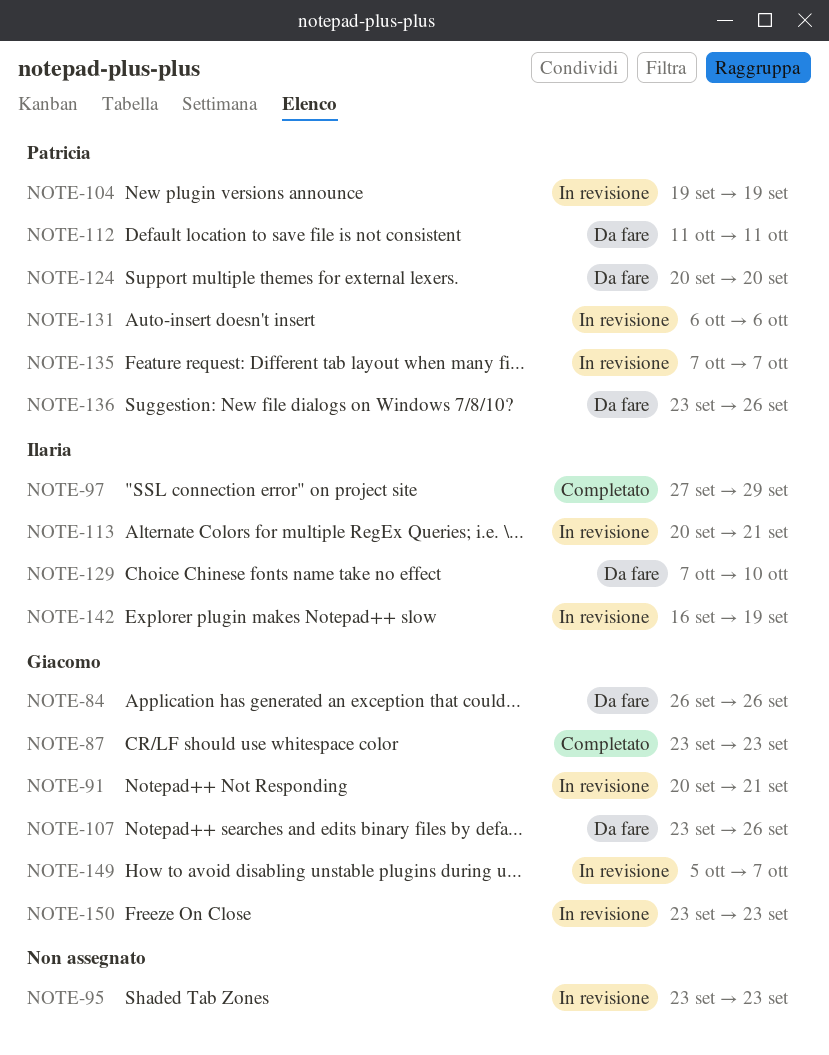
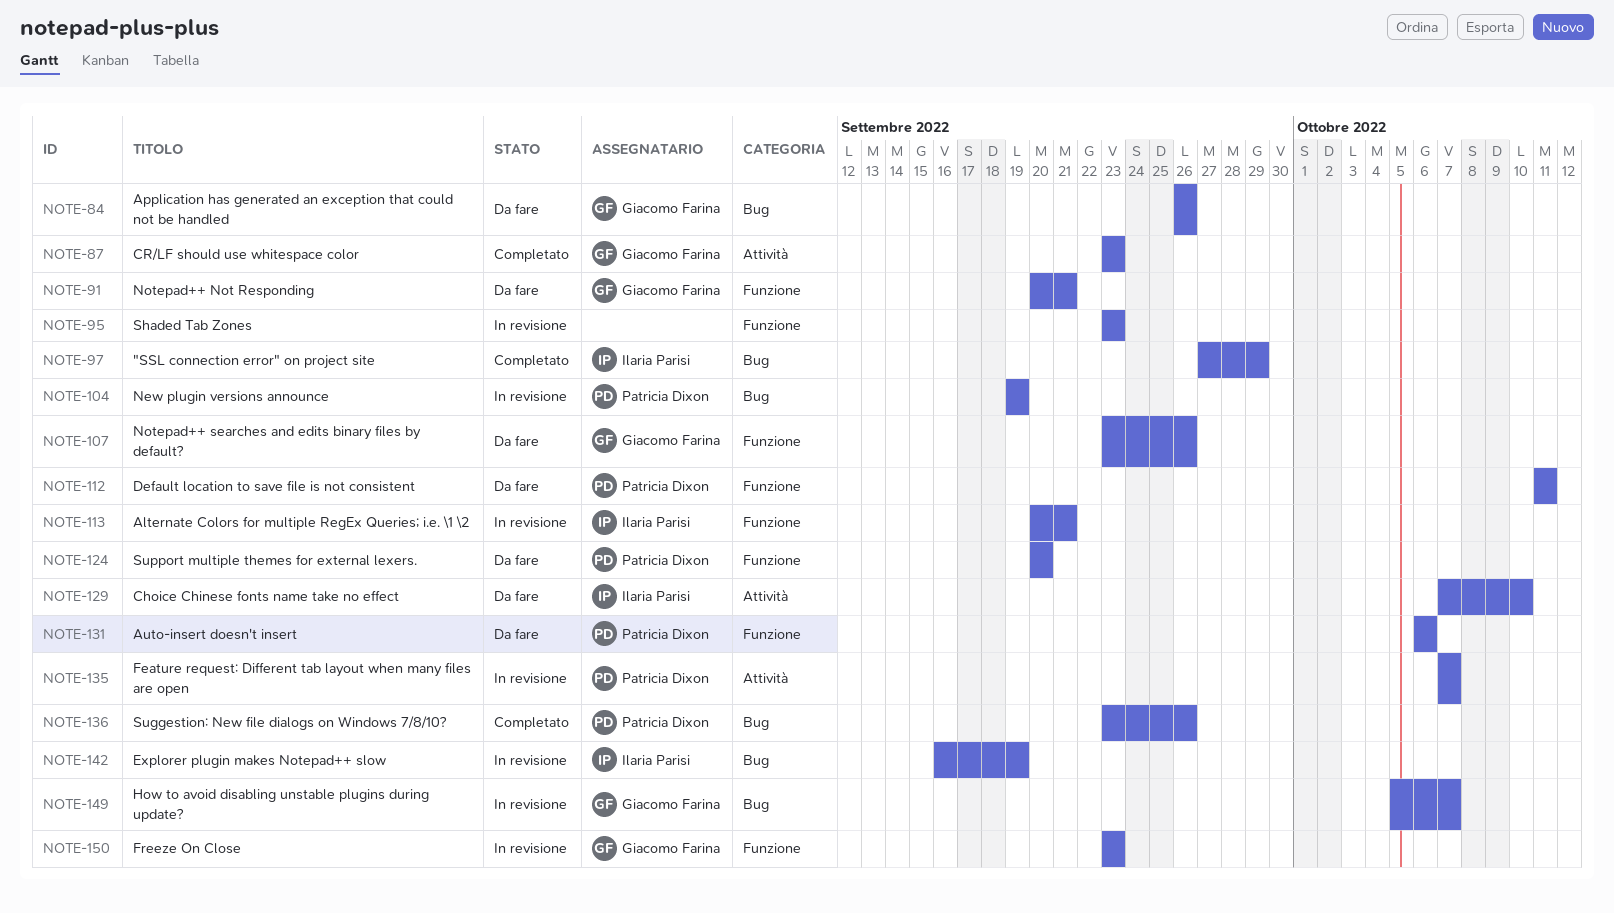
NOTE-91, status: In revisione -> Da fare
NOTE-131, status: In revisione -> Da fare
NOTE-136, status: Da fare -> Completato

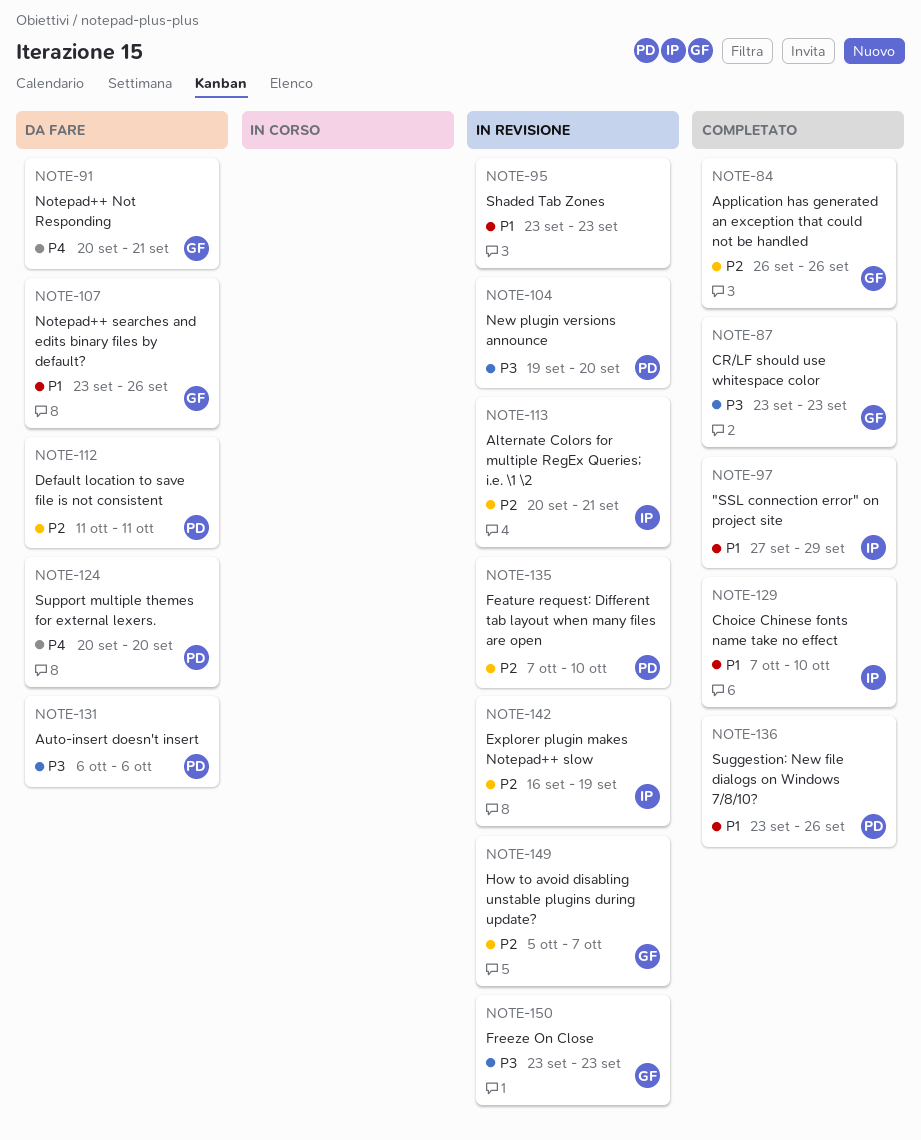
NOTE-84, status: Da fare -> Completato
NOTE-104, due: Sep 19 -> Sep 20
NOTE-129, status: Da fare -> Completato
NOTE-135, due: Oct 7 -> Oct 10

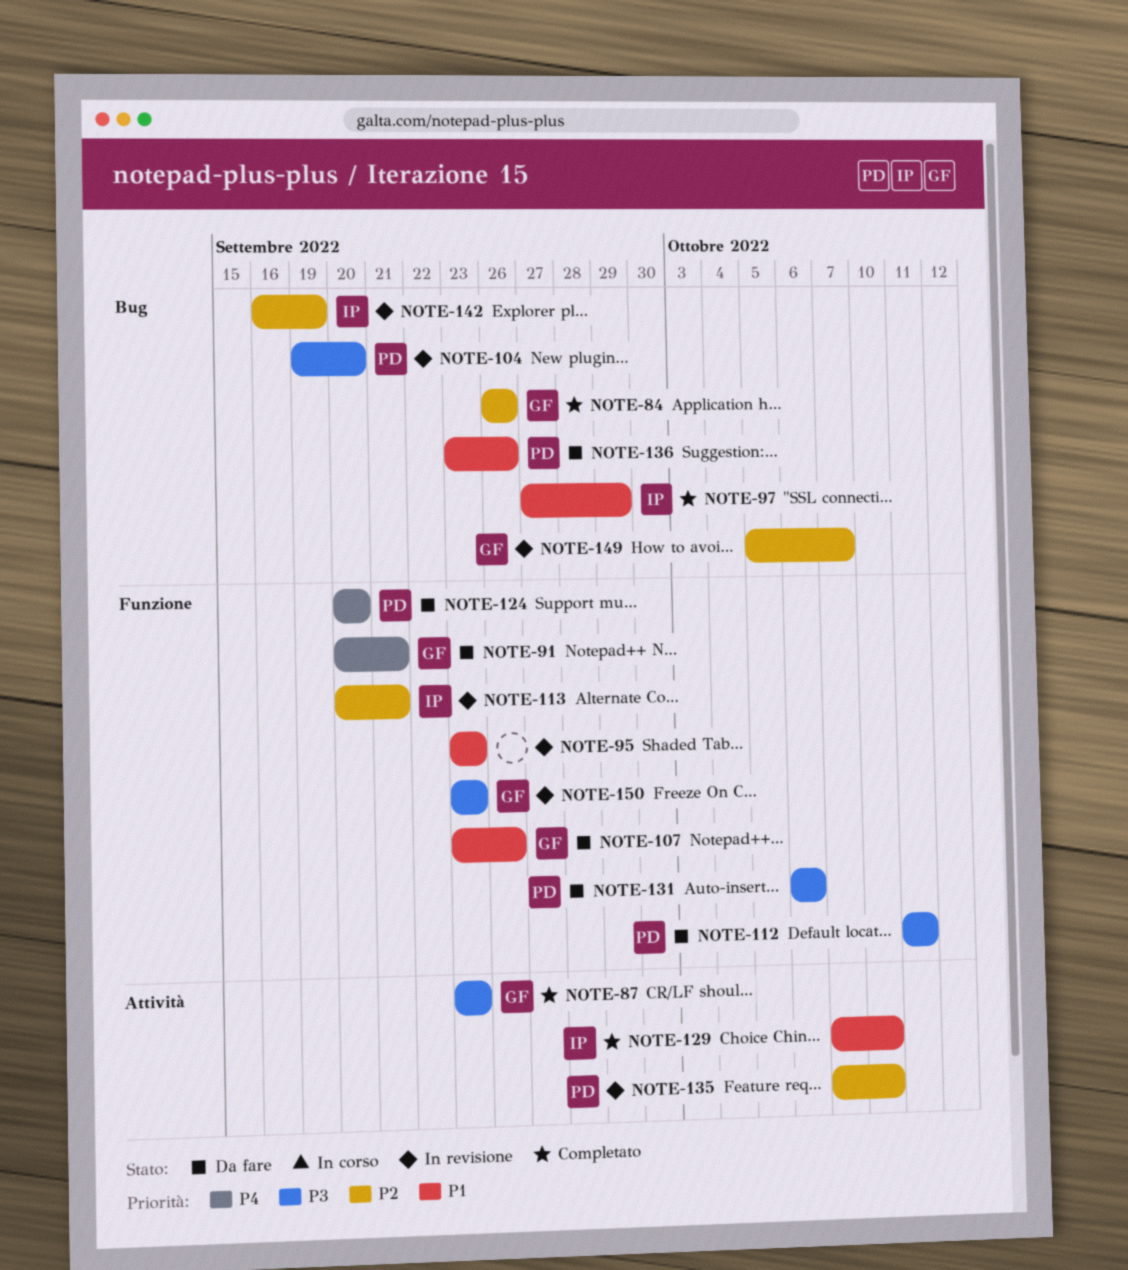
NOTE-112, priority: P2 -> P3
NOTE-136, status: Completato -> Da fare

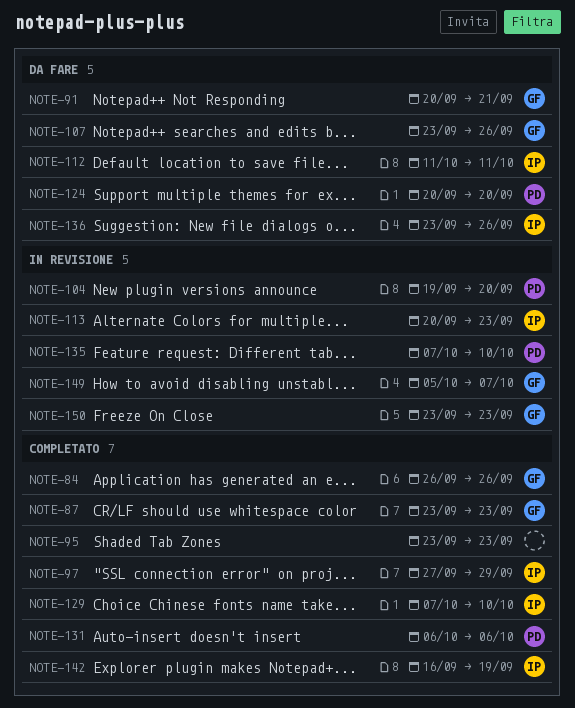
NOTE-95, status: In revisione -> Completato
NOTE-112, owner: PD -> IP
NOTE-113, due: Sep 21 -> Sep 23
NOTE-131, status: Da fare -> Completato
NOTE-136, owner: PD -> IP
NOTE-142, status: In revisione -> Completato

